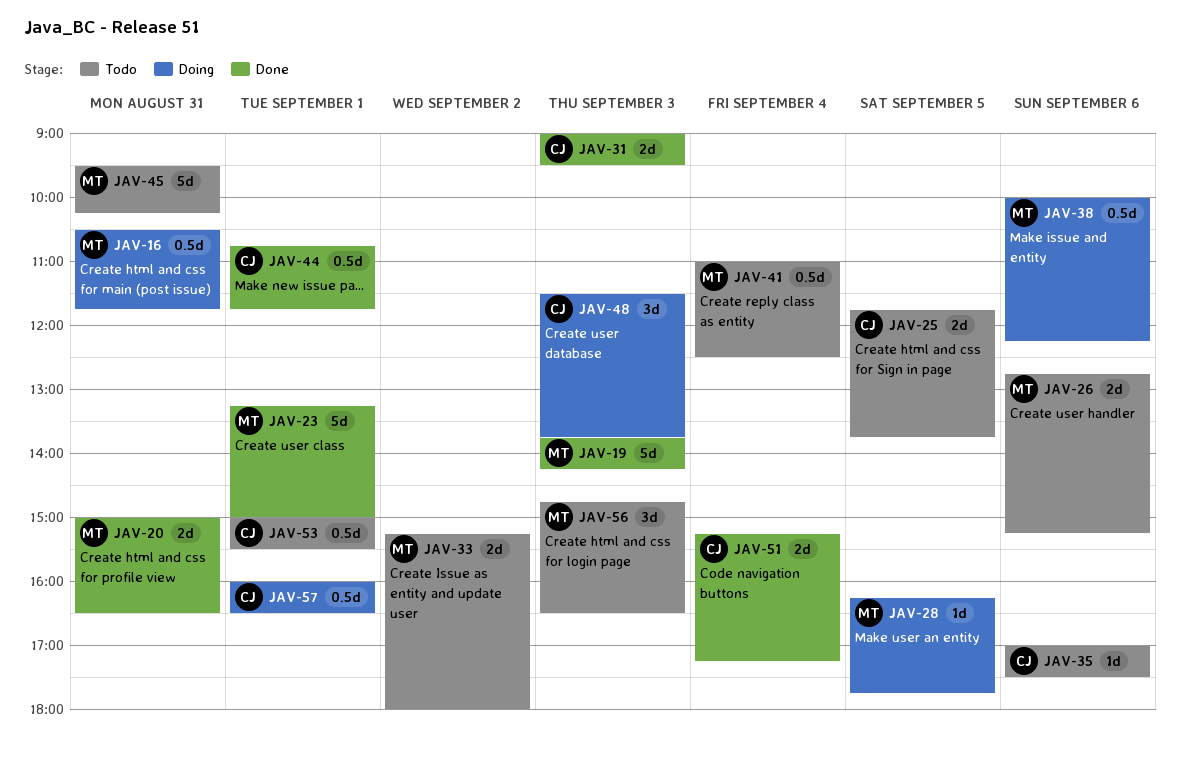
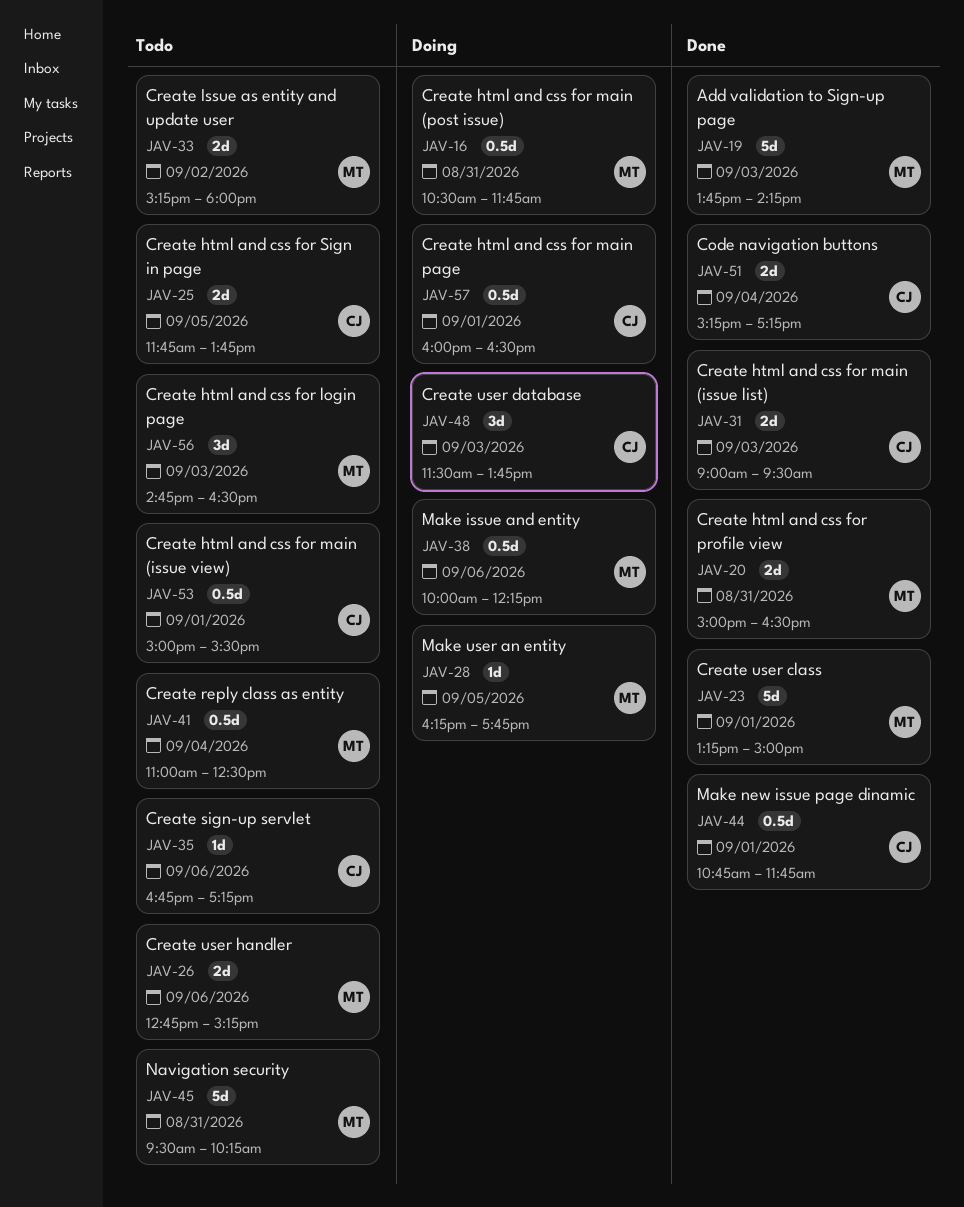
JAV-35, begins: 17:00 -> 16:45
JAV-35, ends: 17:30 -> 17:15

